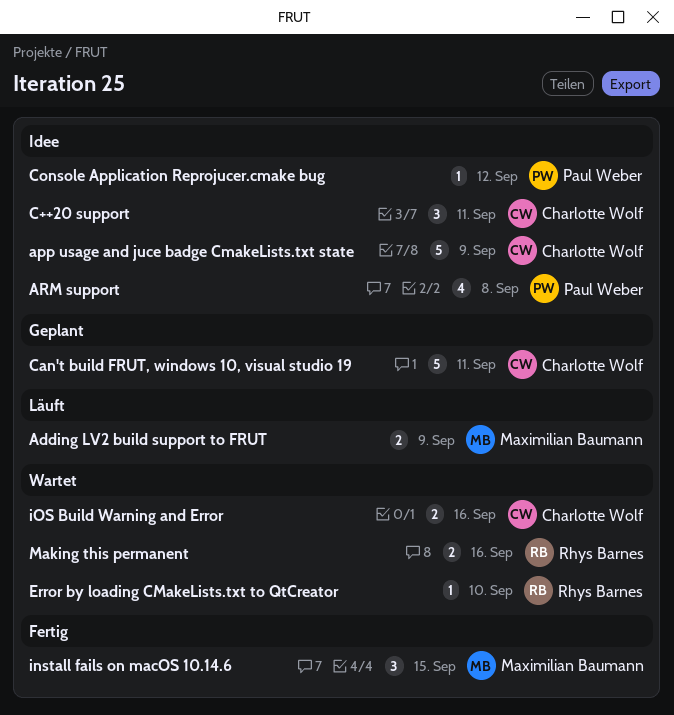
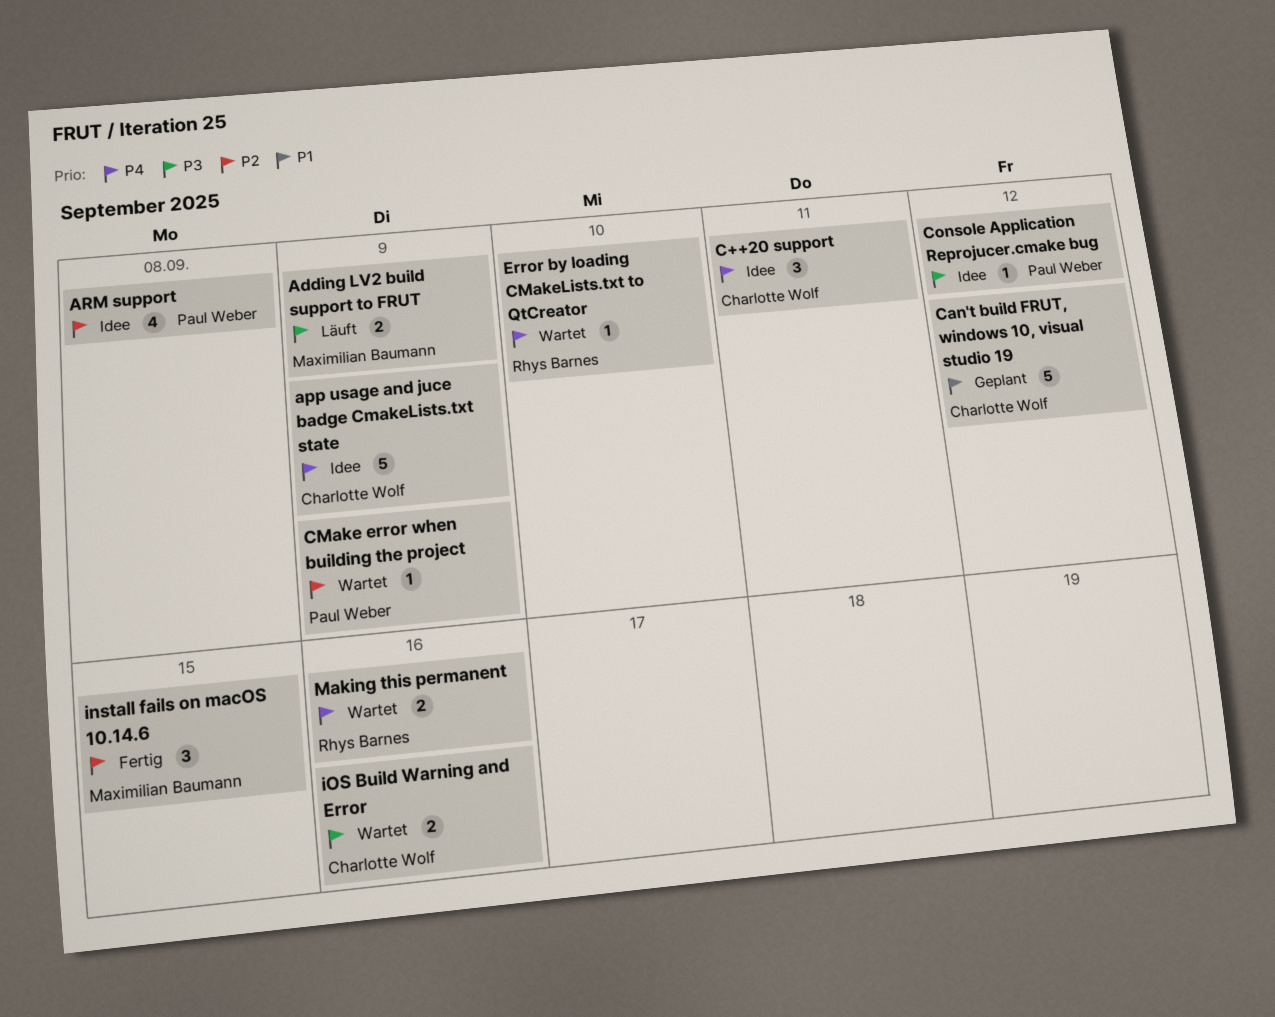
Can't build FRUT, windows 10, visual studio 19, due: Sep 11 -> Sep 12
CMake error when building the project: none -> present

